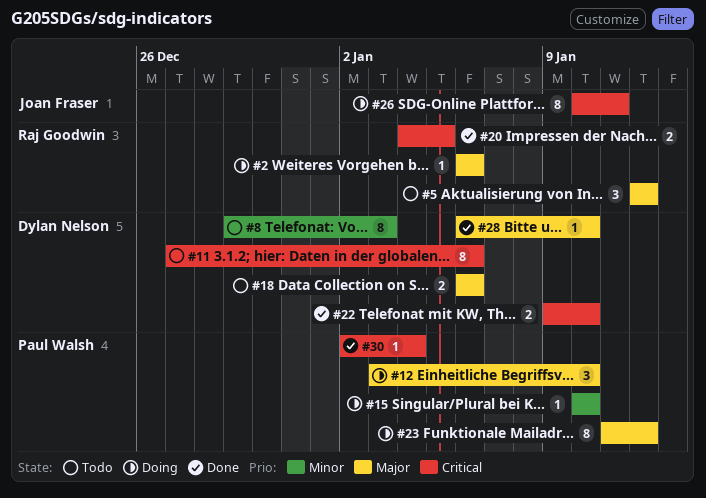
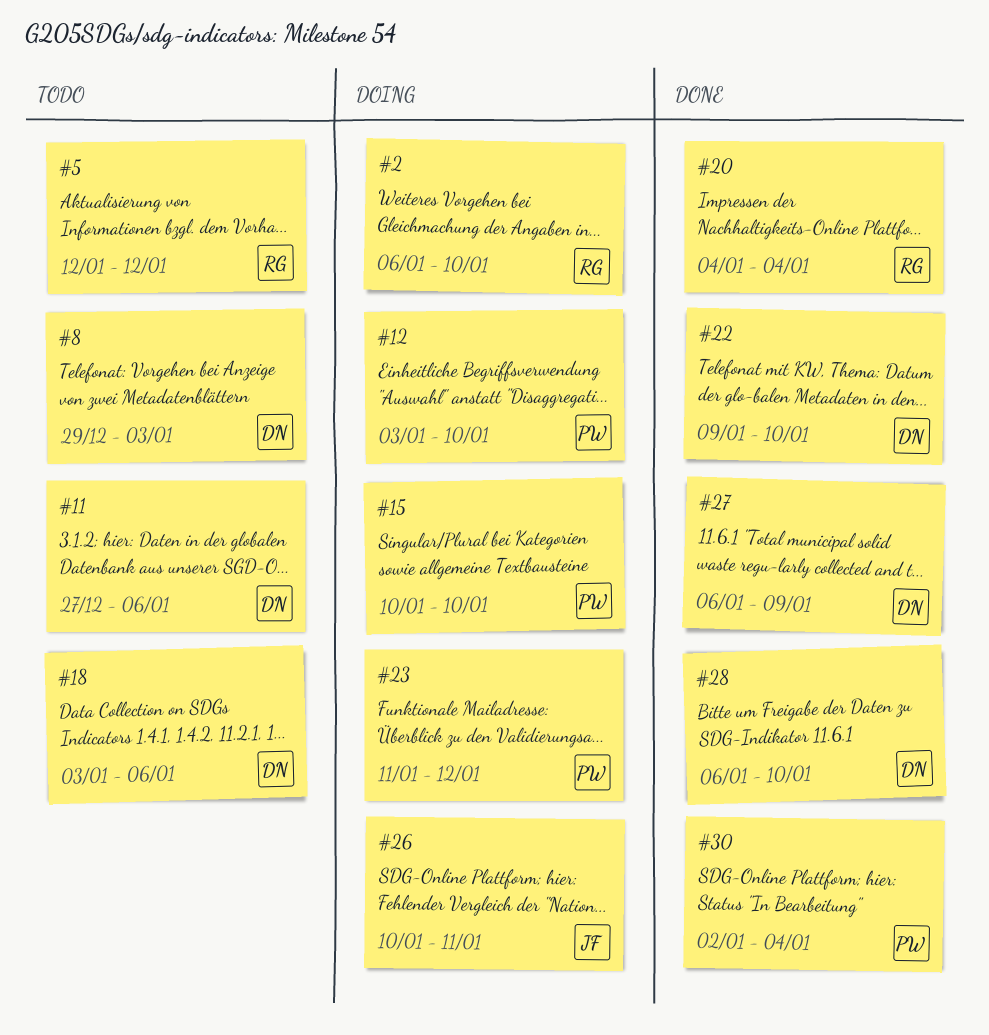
#2, due: Jan 6 -> Jan 10
#18, start: Jan 6 -> Jan 3
#20, due: Jan 5 -> Jan 4
#27: none -> present

